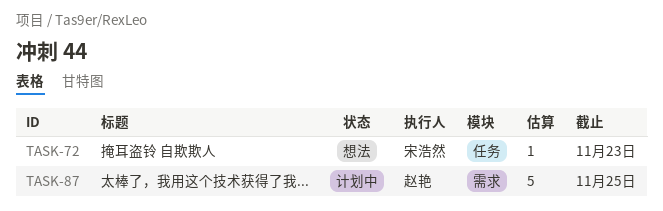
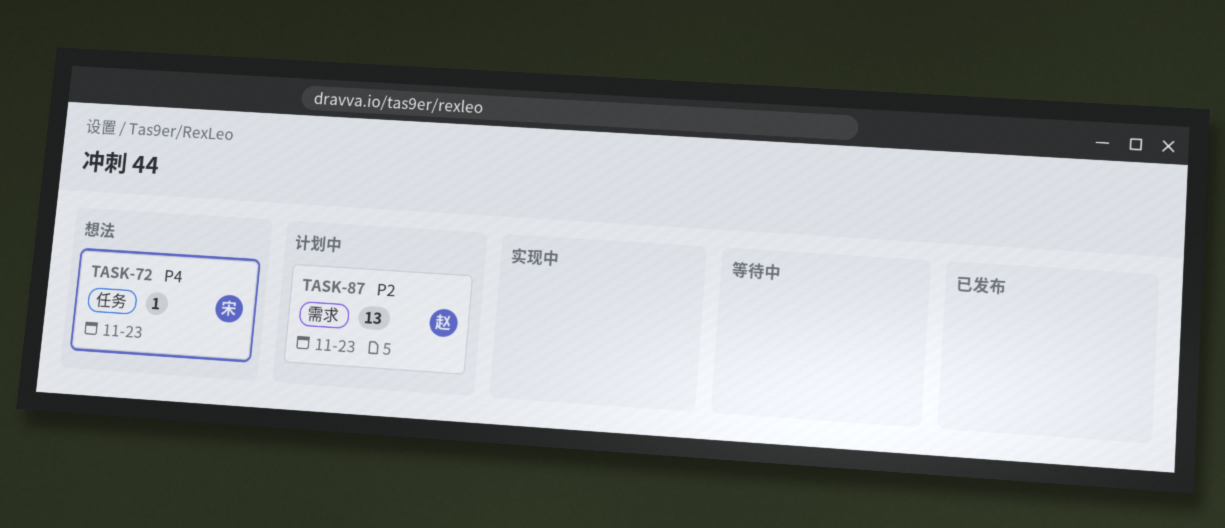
TASK-87, estimate: 5 -> 13
TASK-87, due: Nov 25 -> Nov 23

